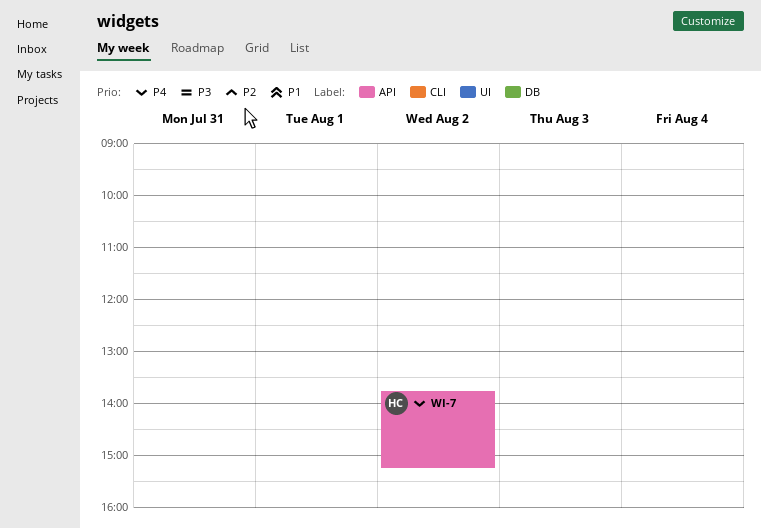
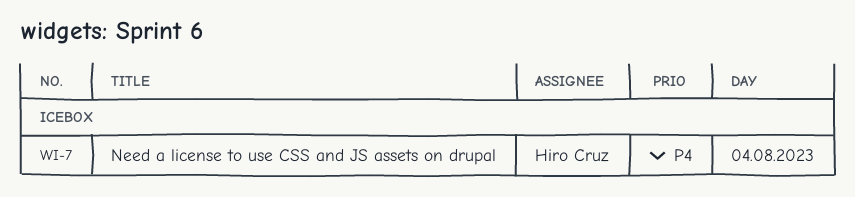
WI-7, day: Aug 2 -> Aug 4

